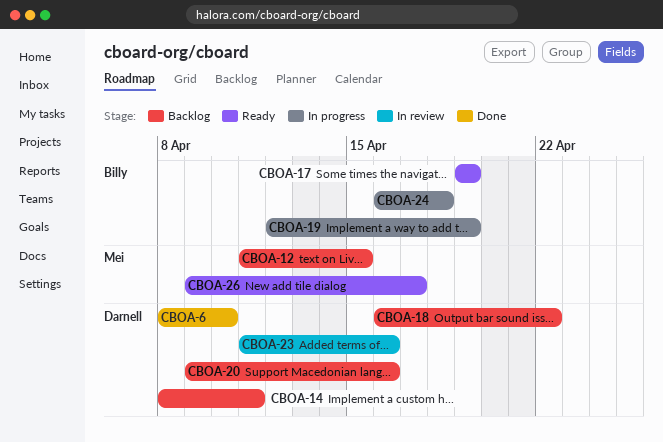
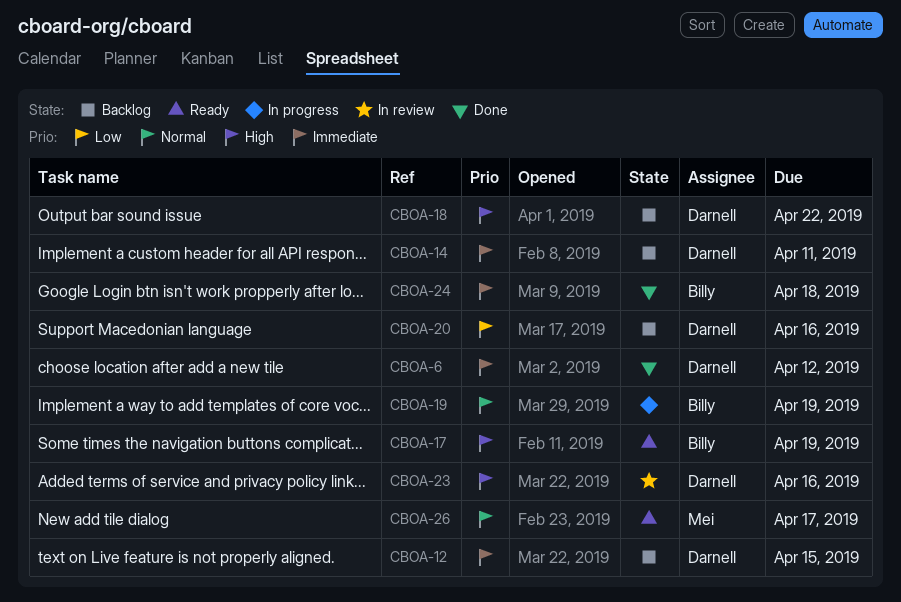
CBOA-6, due: Apr 10 -> Apr 12
CBOA-12, owner: Mei -> Darnell
CBOA-24, status: In progress -> Done

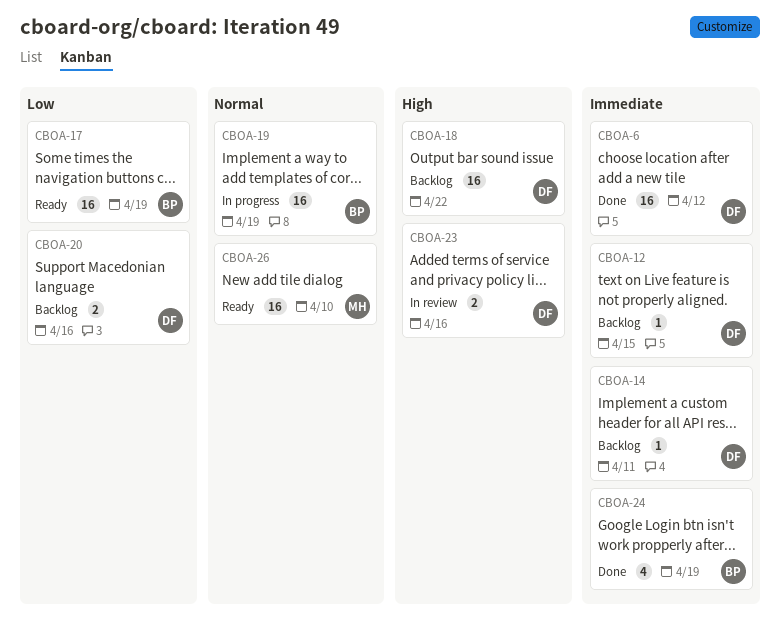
CBOA-17, priority: High -> Low
CBOA-24, due: Apr 18 -> Apr 19
CBOA-26, due: Apr 17 -> Apr 10

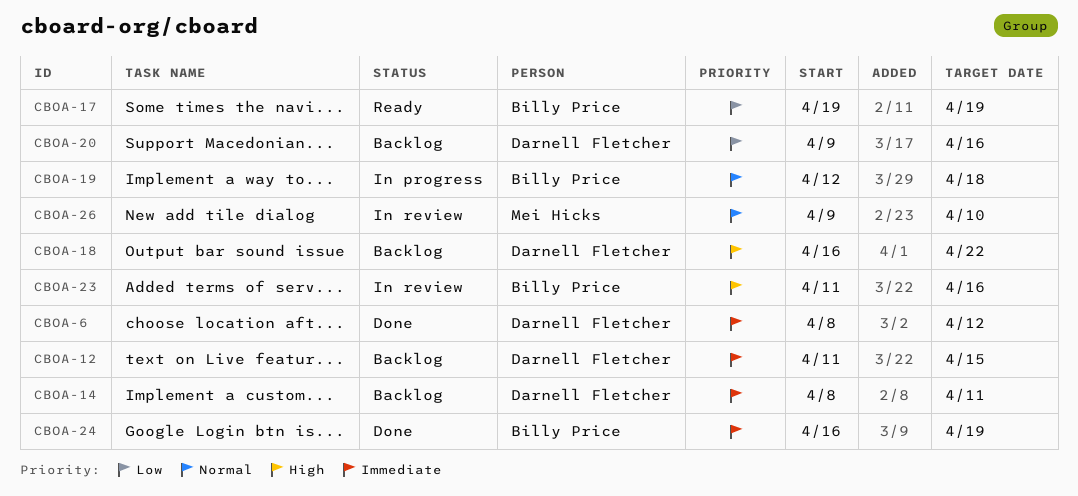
CBOA-19, due: Apr 19 -> Apr 18
CBOA-23, owner: Darnell Fletcher -> Billy Price
CBOA-26, status: Ready -> In review

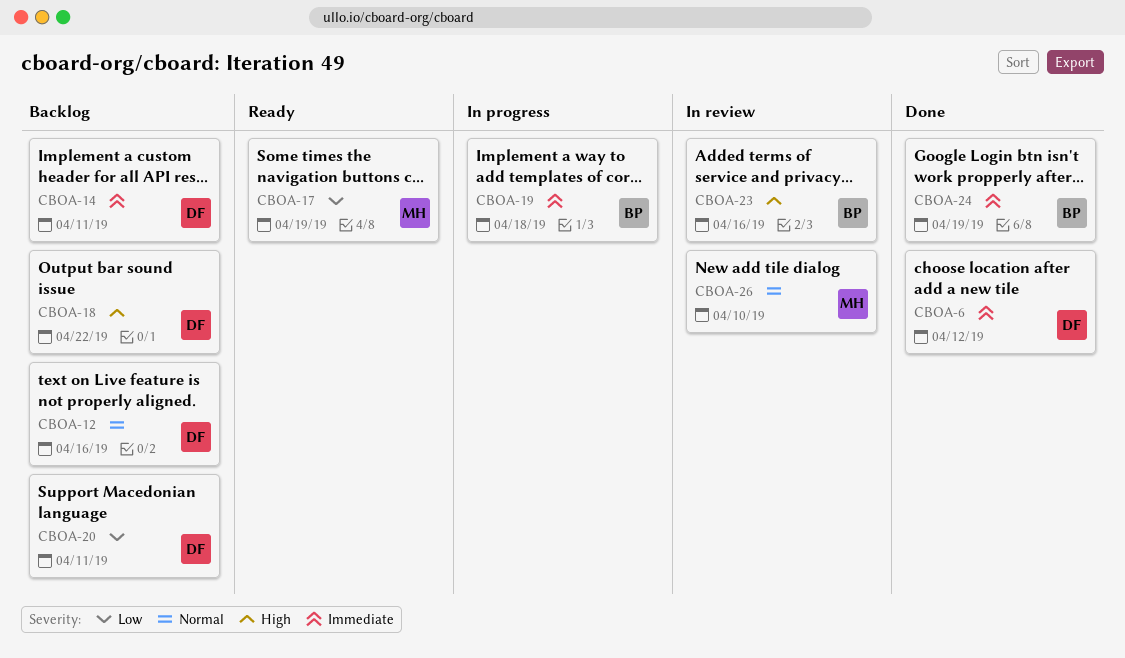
CBOA-12, priority: Immediate -> Normal
CBOA-12, due: Apr 15 -> Apr 16
CBOA-17, owner: Billy Price -> Mei Hicks
CBOA-19, priority: Normal -> Immediate
CBOA-20, due: Apr 16 -> Apr 11

